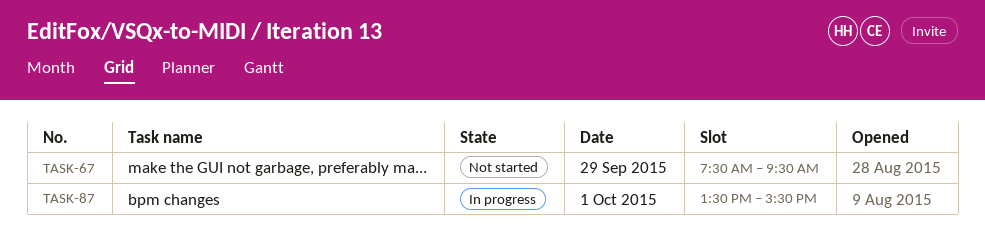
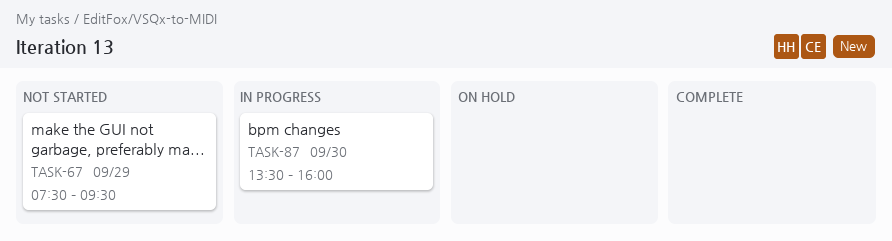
TASK-87, day: Oct 1 -> Sep 30
TASK-87, ends: 15:30 -> 16:00

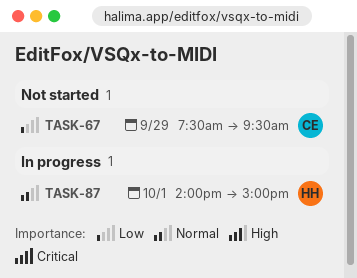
TASK-87, day: Sep 30 -> Oct 1
TASK-87, begins: 13:30 -> 14:00
TASK-87, ends: 16:00 -> 15:00

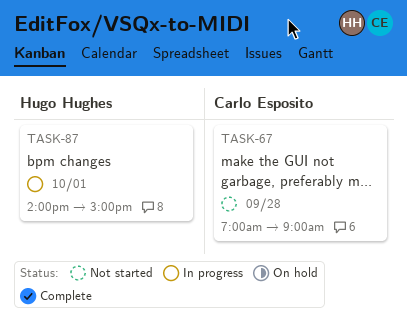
TASK-67, day: Sep 29 -> Sep 28
TASK-67, begins: 07:30 -> 07:00
TASK-67, ends: 09:30 -> 09:00

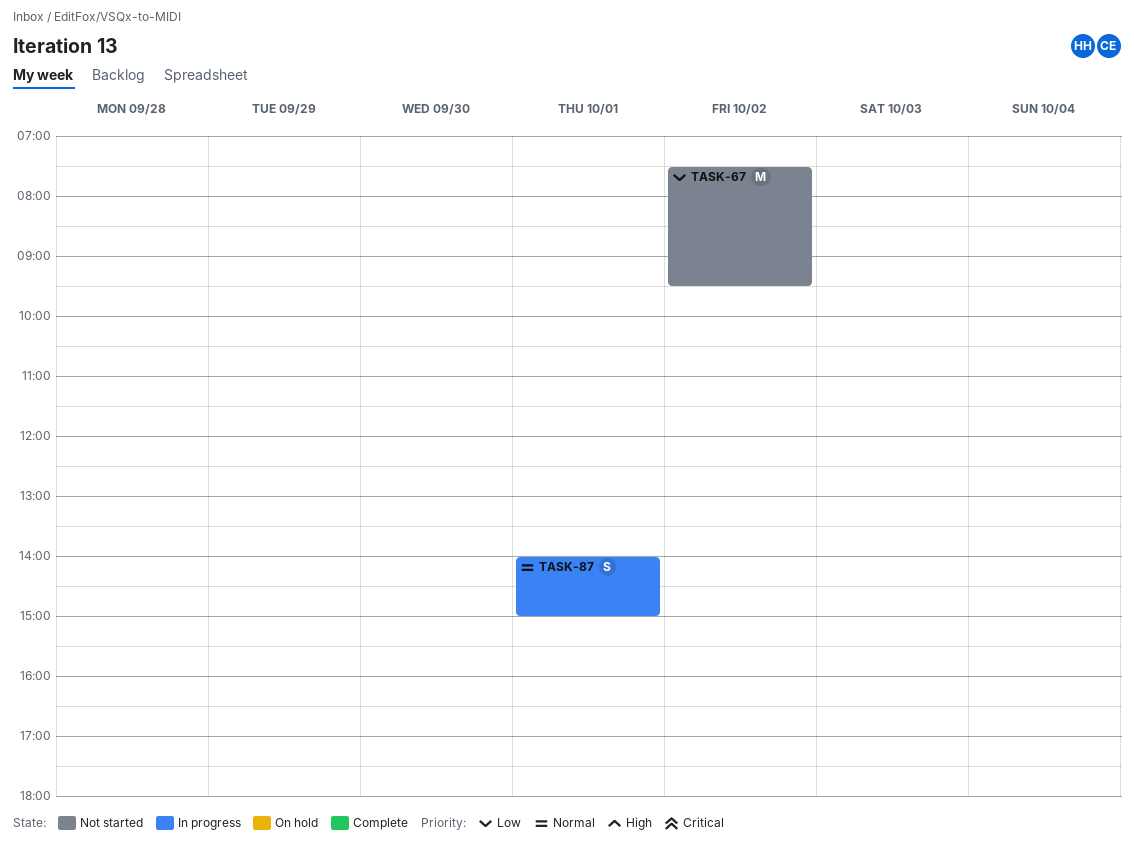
TASK-67, day: Sep 28 -> Oct 2
TASK-67, begins: 07:00 -> 07:30
TASK-67, ends: 09:00 -> 09:30

